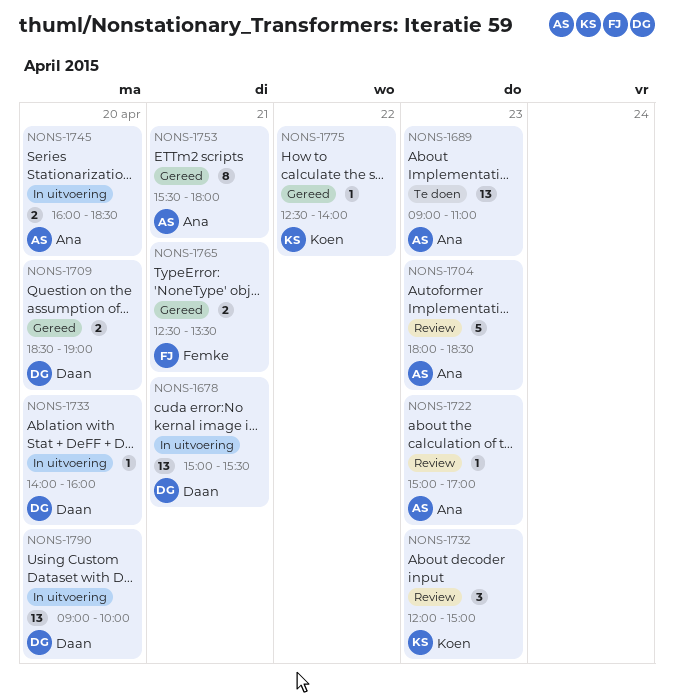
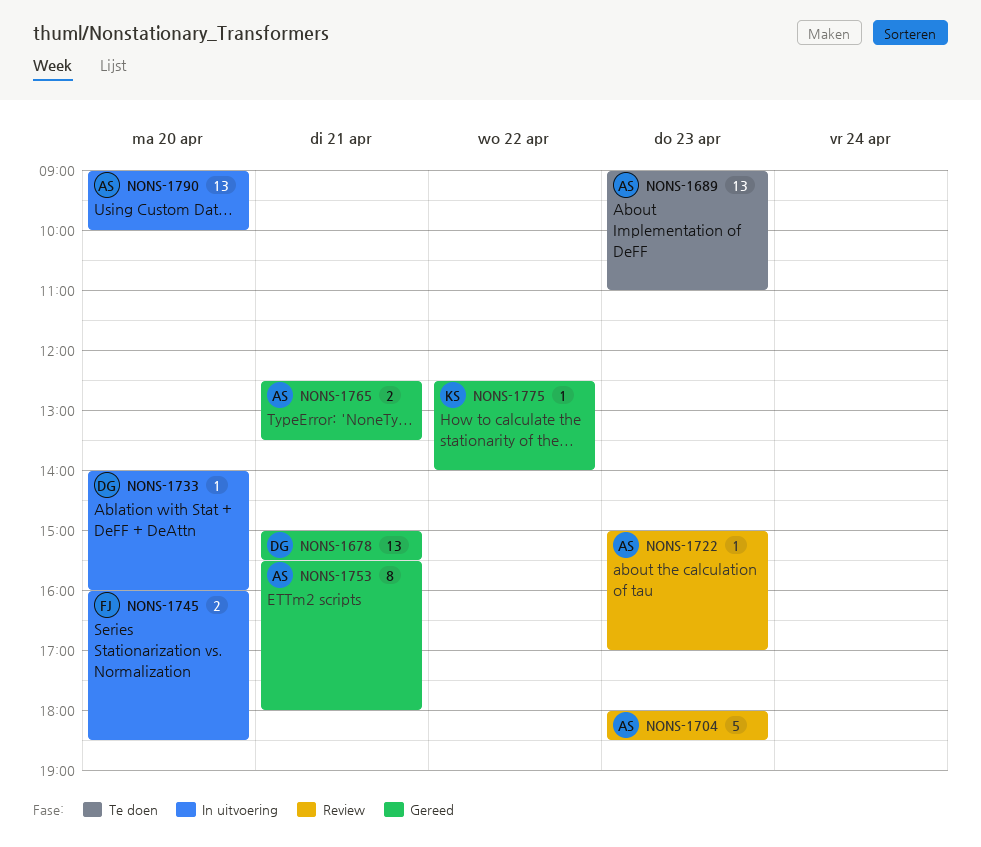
NONS-1678, status: In uitvoering -> Gereed
NONS-1709: present -> none
NONS-1732: present -> none
NONS-1745, owner: Ana -> Femke
NONS-1765, owner: Femke -> Ana
NONS-1790, owner: Daan -> Ana

